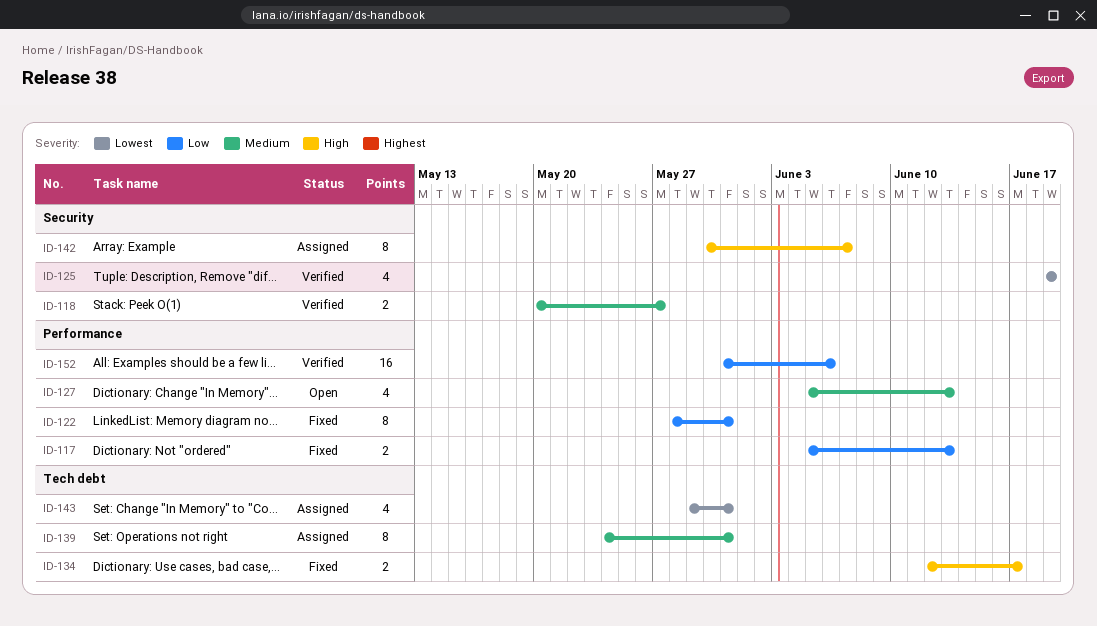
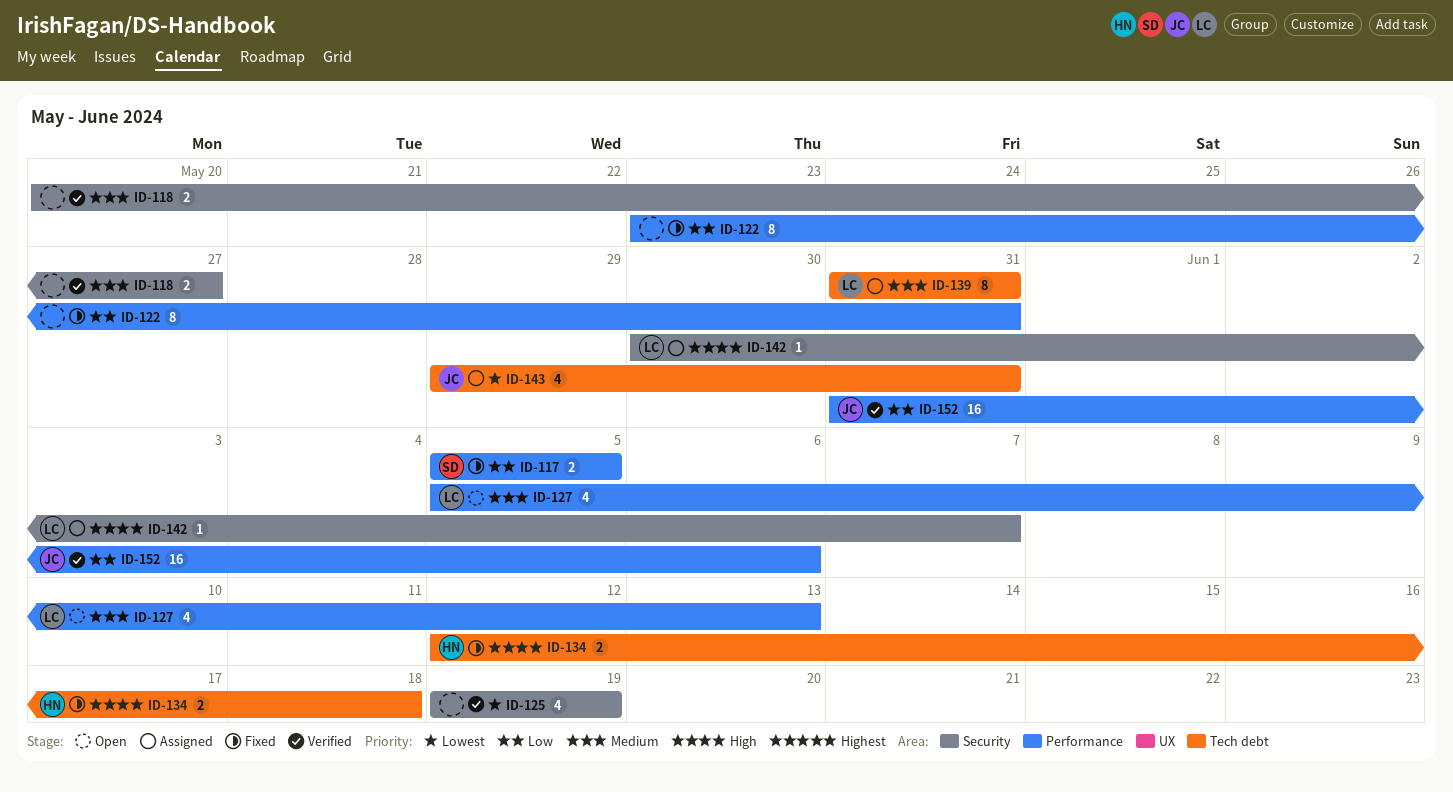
ID-117, due: Jun 13 -> Jun 5
ID-122, start: May 28 -> May 23
ID-134, due: Jun 17 -> Jun 18
ID-139, start: May 24 -> May 31
ID-142, estimate: 8 -> 1

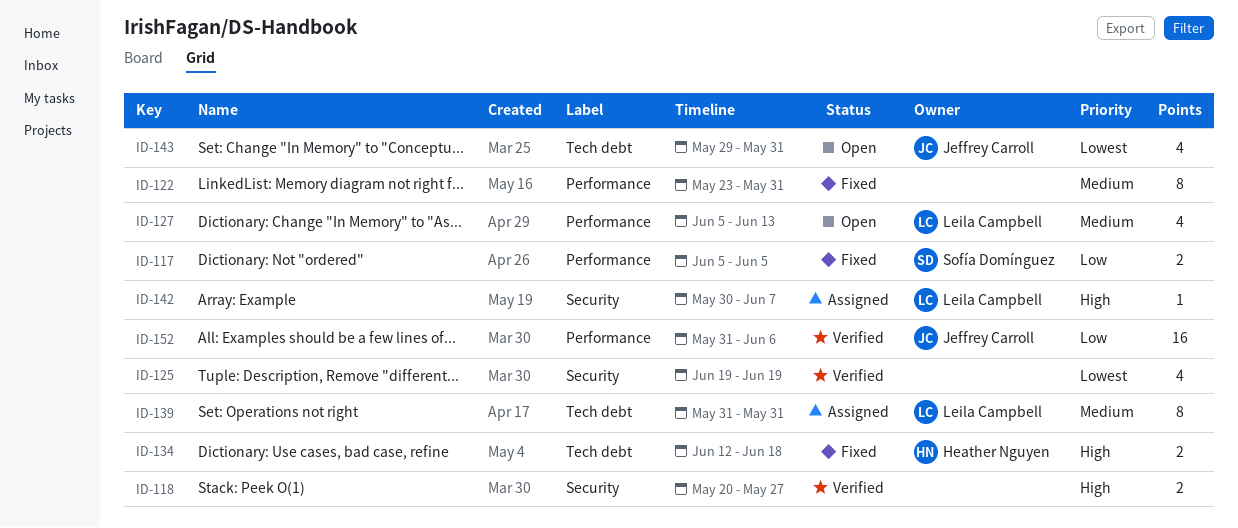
ID-118, priority: Medium -> High
ID-122, priority: Low -> Medium
ID-143, status: Assigned -> Open

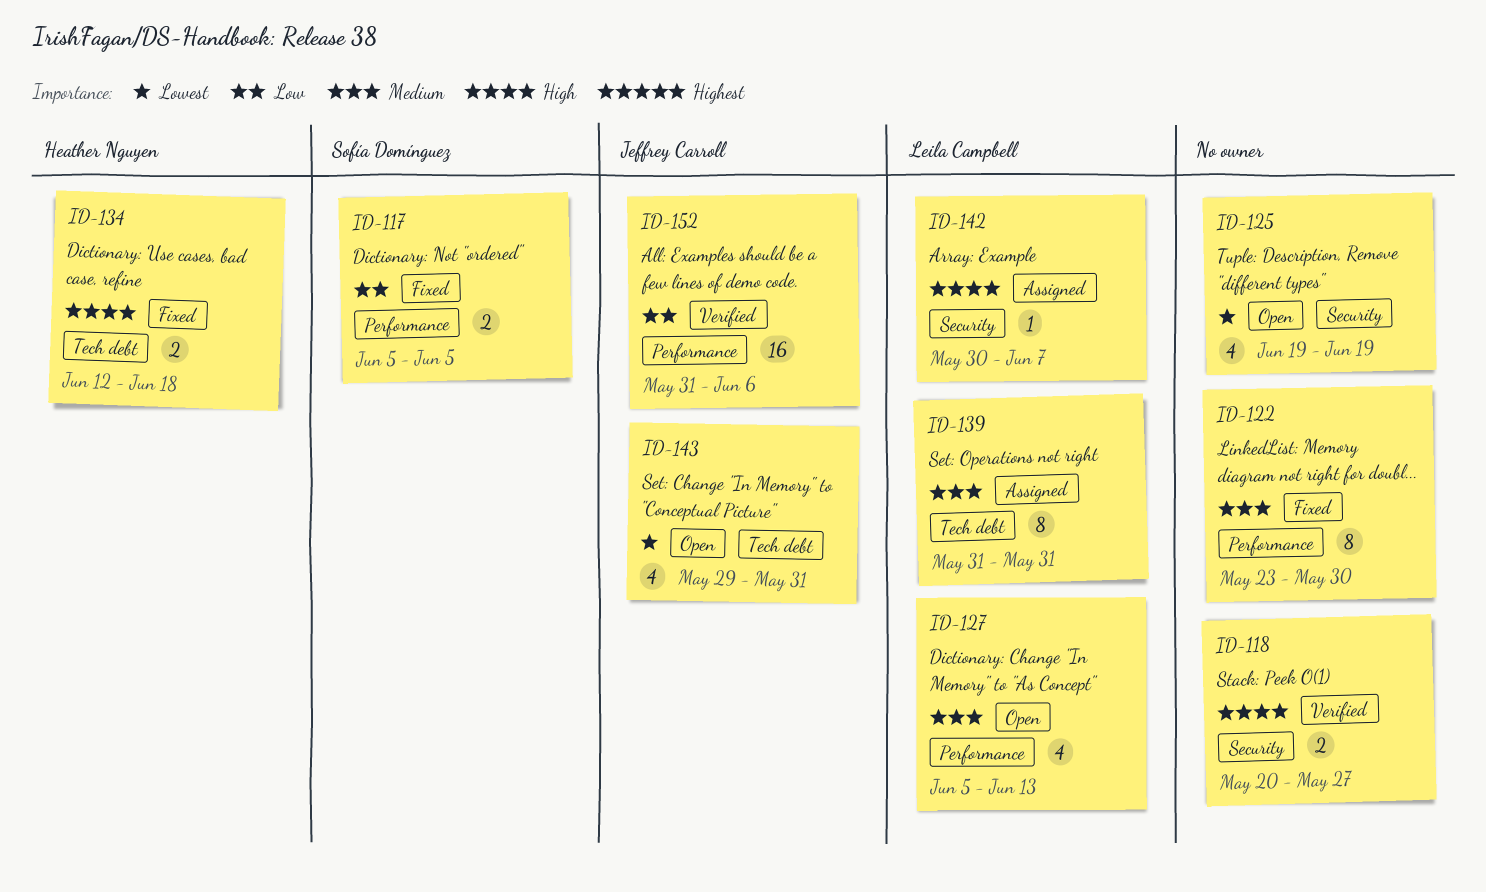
ID-122, due: May 31 -> May 30
ID-125, status: Verified -> Open

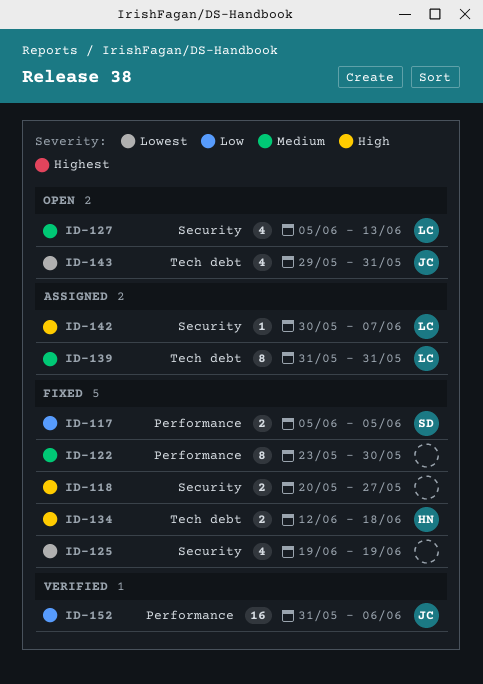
ID-118, status: Verified -> Fixed
ID-125, status: Open -> Fixed
ID-127, label: Performance -> Security

